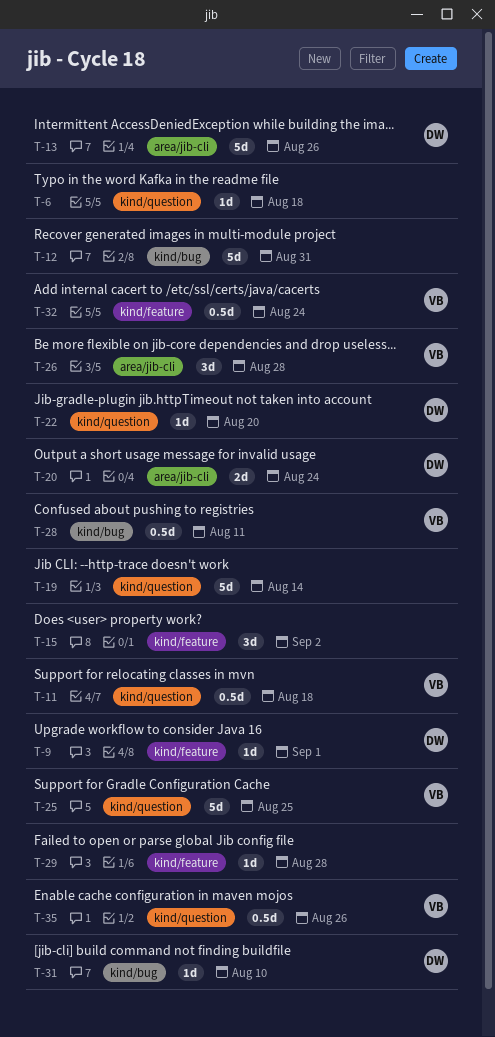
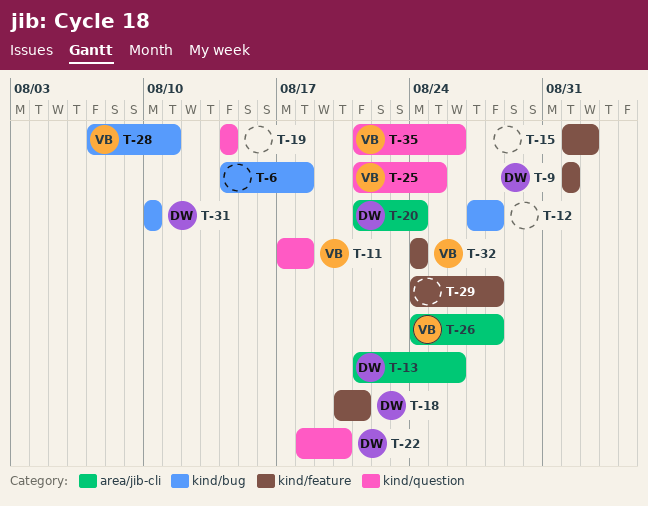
T-6, label: kind/question -> kind/bug
T-12, due: Aug 31 -> Aug 28
T-18: none -> present

